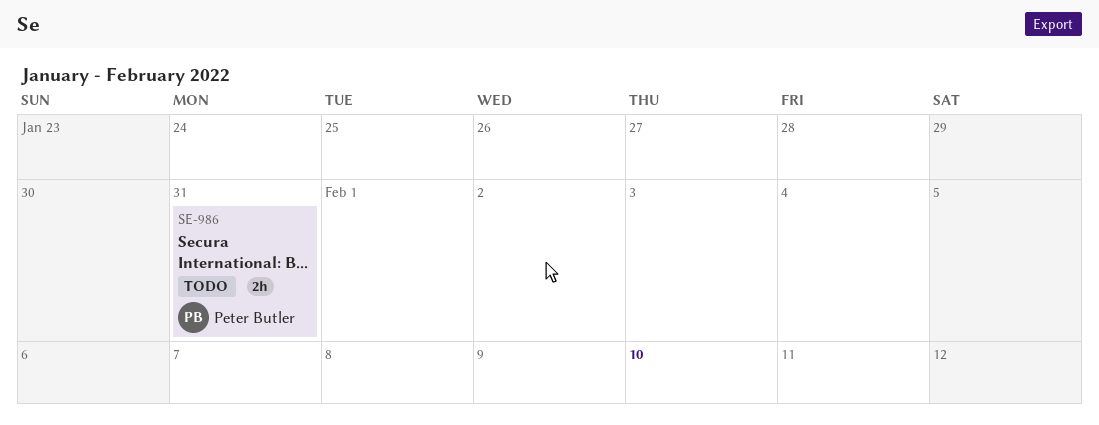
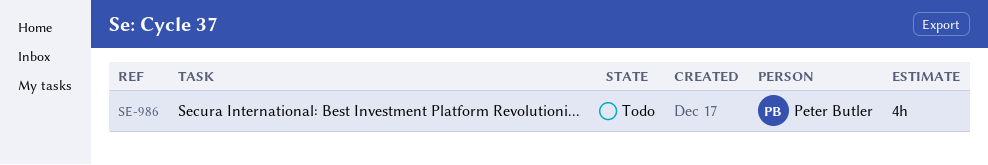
SE-986, estimate: 2h -> 4h

